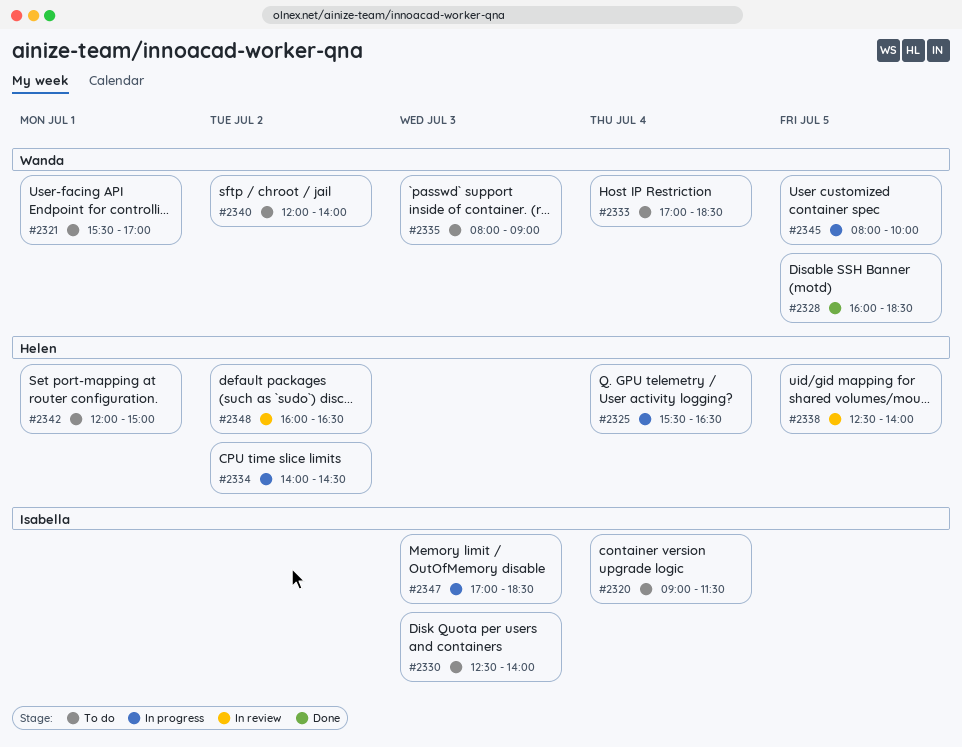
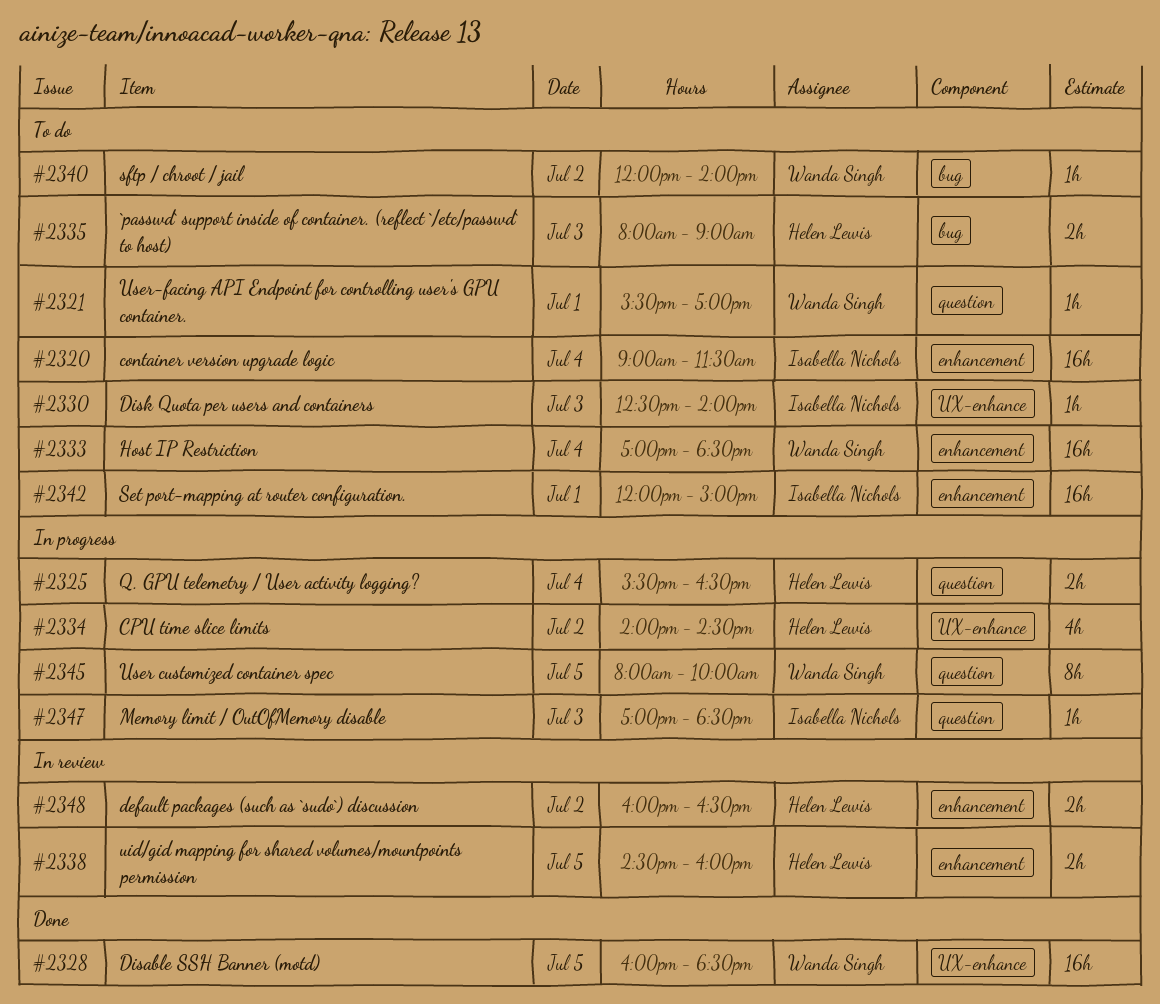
#2335, owner: Wanda Singh -> Helen Lewis
#2338, begins: 12:30 -> 14:30
#2338, ends: 14:00 -> 16:00
#2342, owner: Helen Lewis -> Isabella Nichols

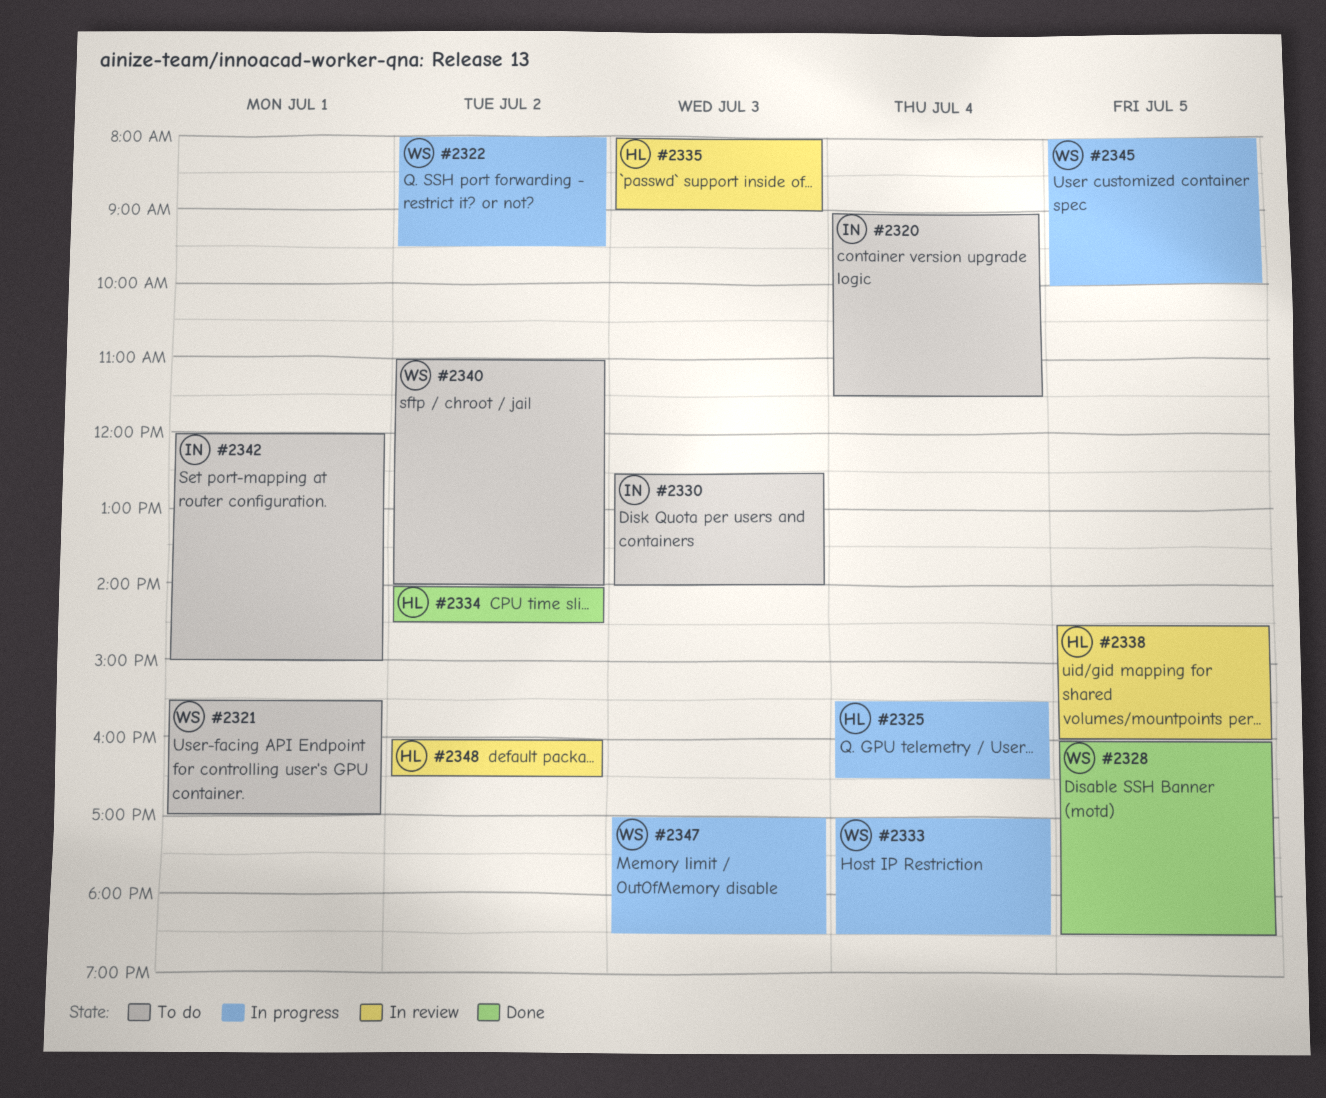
#2322: none -> present
#2333, status: To do -> In progress
#2334, status: In progress -> Done
#2335, status: To do -> In review
#2340, begins: 12:00 -> 11:00
#2347, owner: Isabella Nichols -> Wanda Singh

